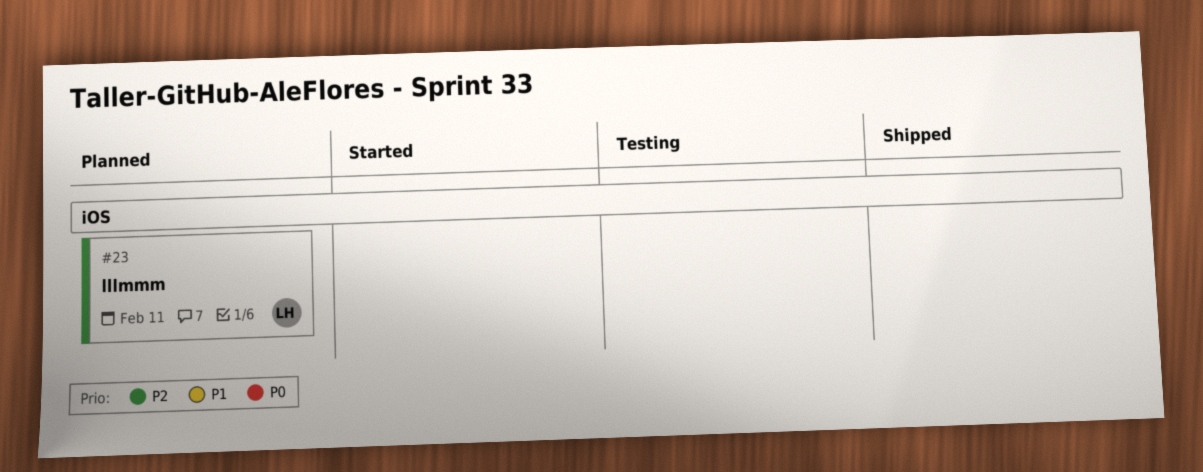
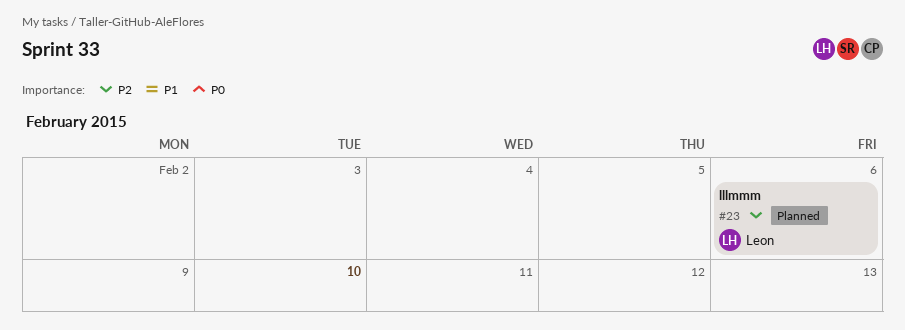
#23, due: Feb 11 -> Feb 6

